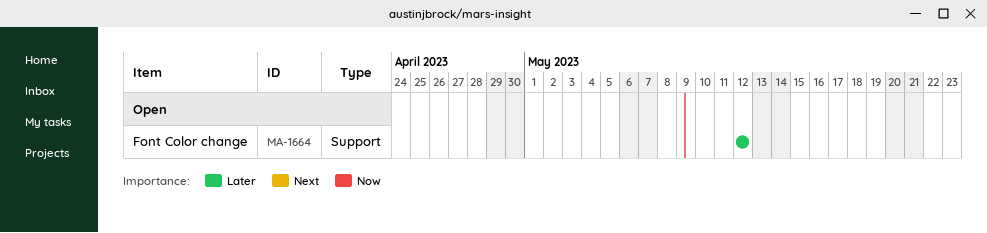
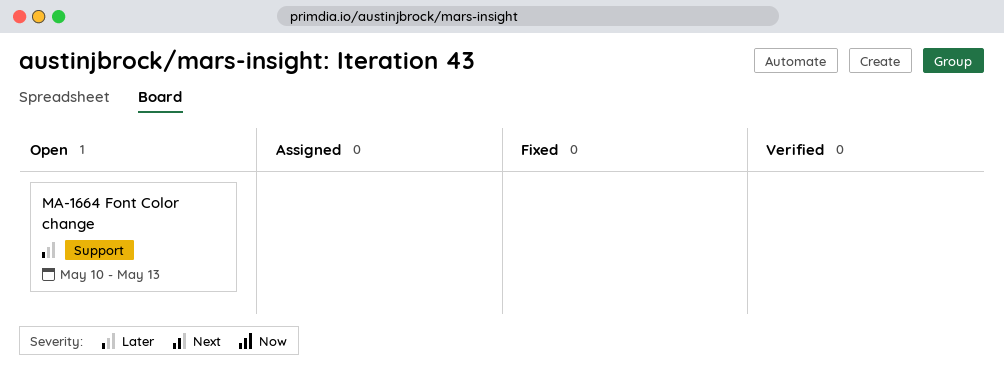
MA-1664, start: May 12 -> May 10
MA-1664, due: May 12 -> May 13

